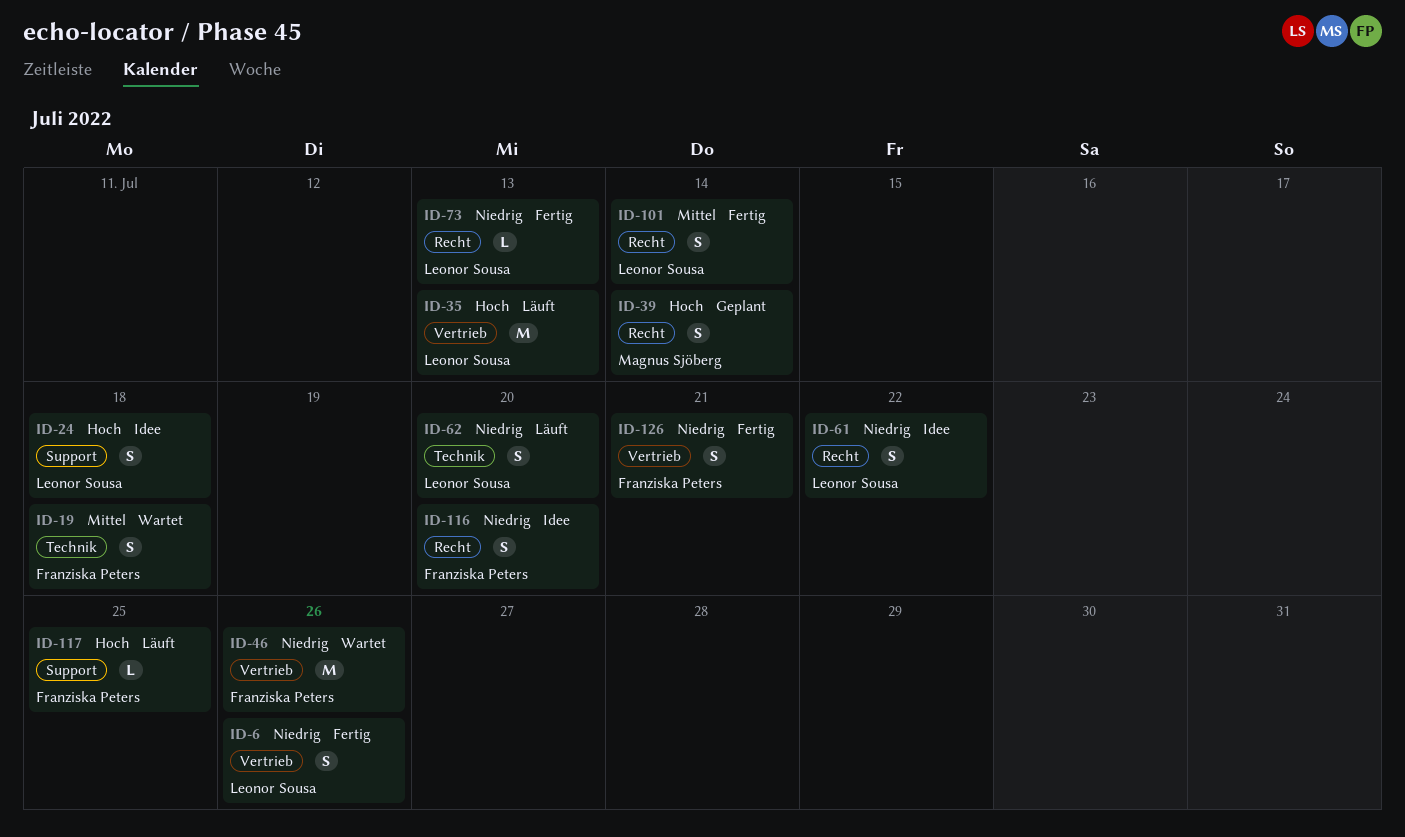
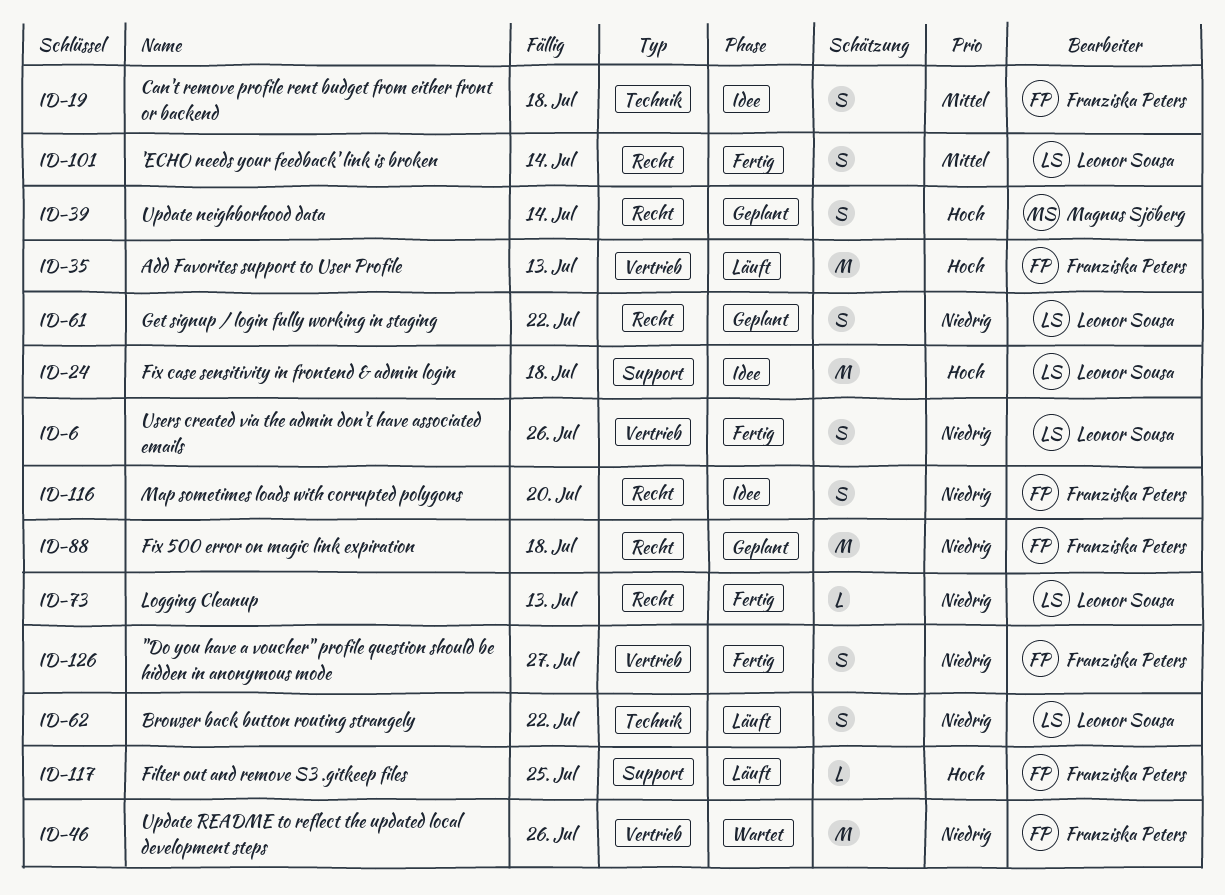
ID-19, status: Wartet -> Idee
ID-24, estimate: S -> M
ID-35, owner: Leonor Sousa -> Franziska Peters
ID-61, status: Idee -> Geplant
ID-62, due: Jul 20 -> Jul 22
ID-88: none -> present
ID-126, due: Jul 21 -> Jul 27

